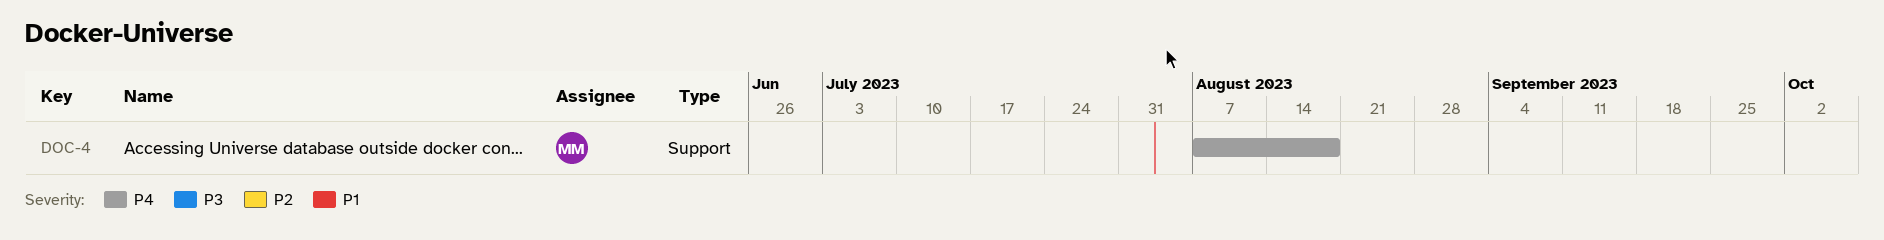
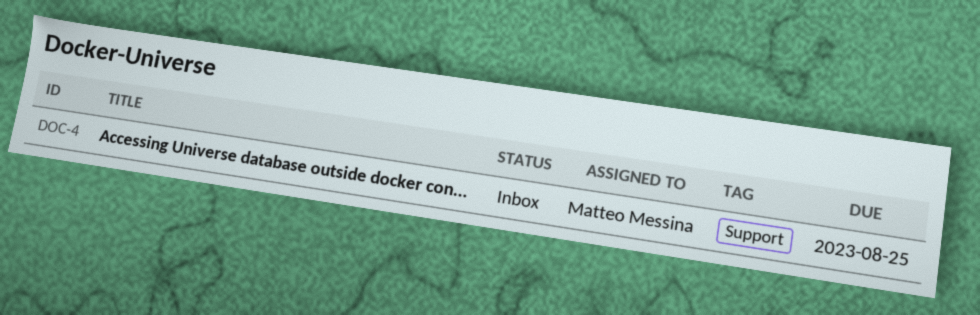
DOC-4, due: Aug 18 -> Aug 25

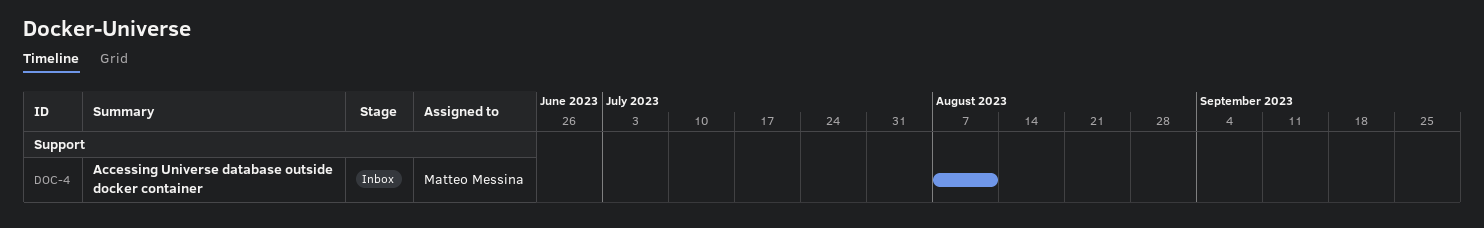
DOC-4, due: Aug 25 -> Aug 11

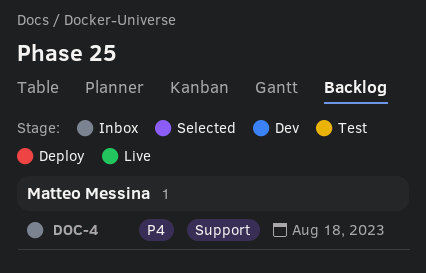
DOC-4, due: Aug 11 -> Aug 18

